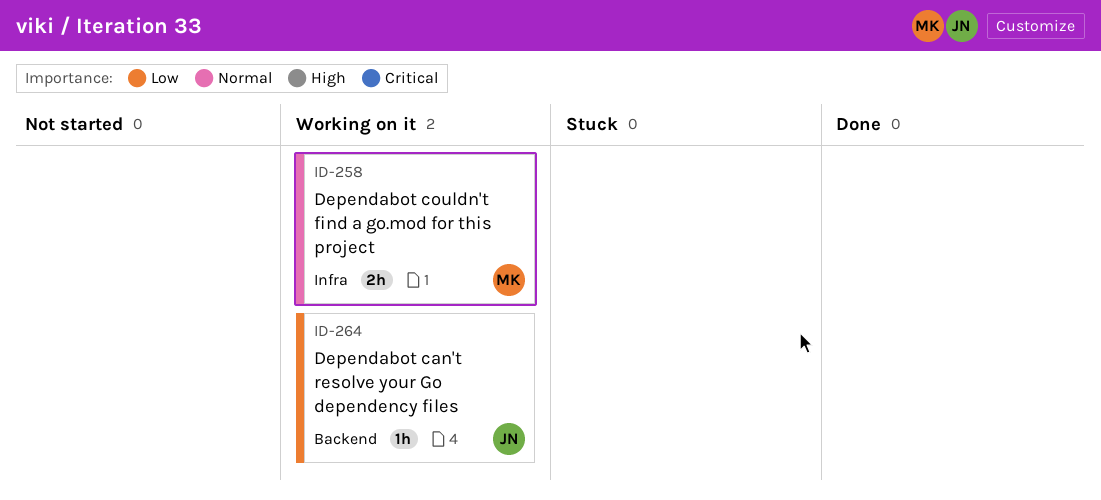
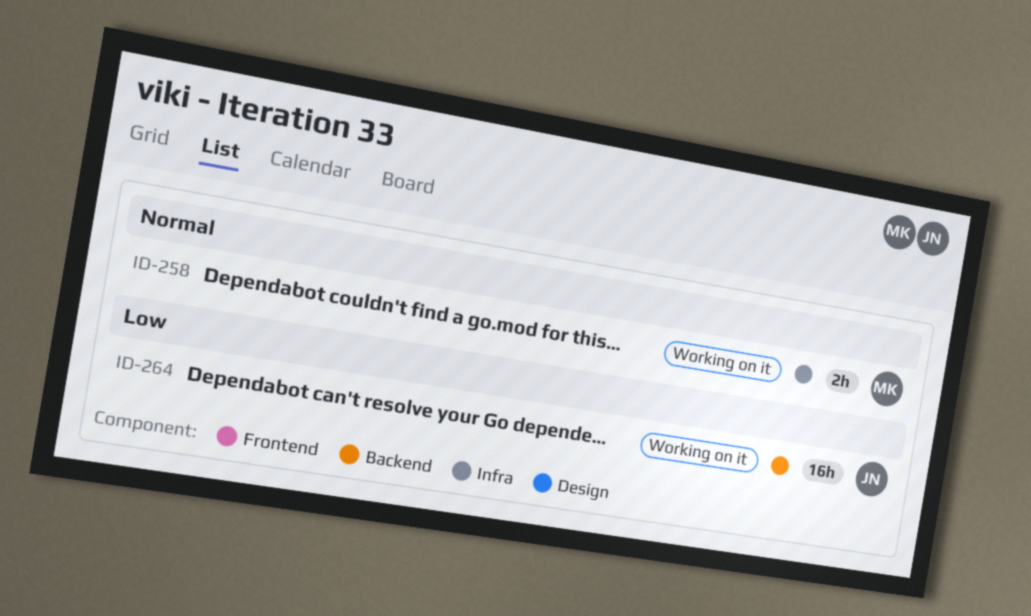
ID-264, estimate: 1h -> 16h

